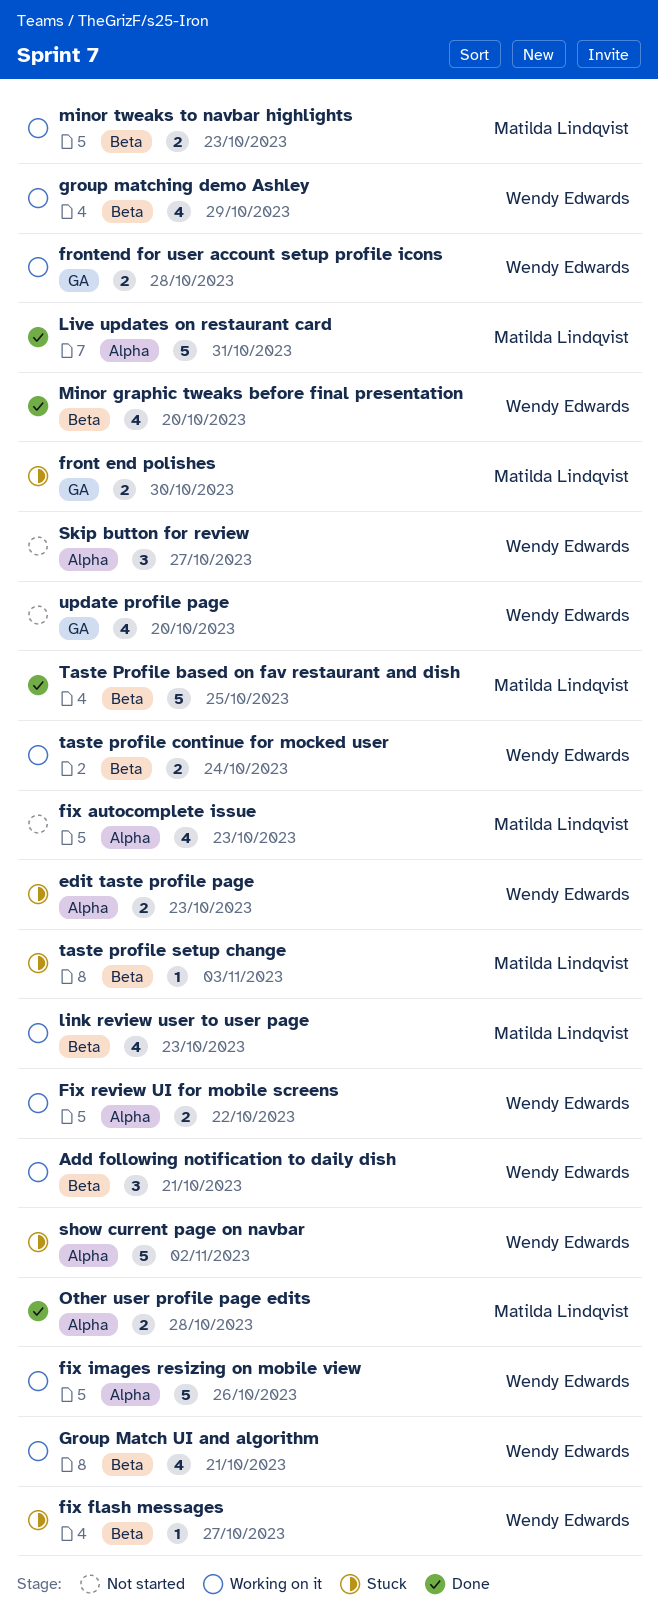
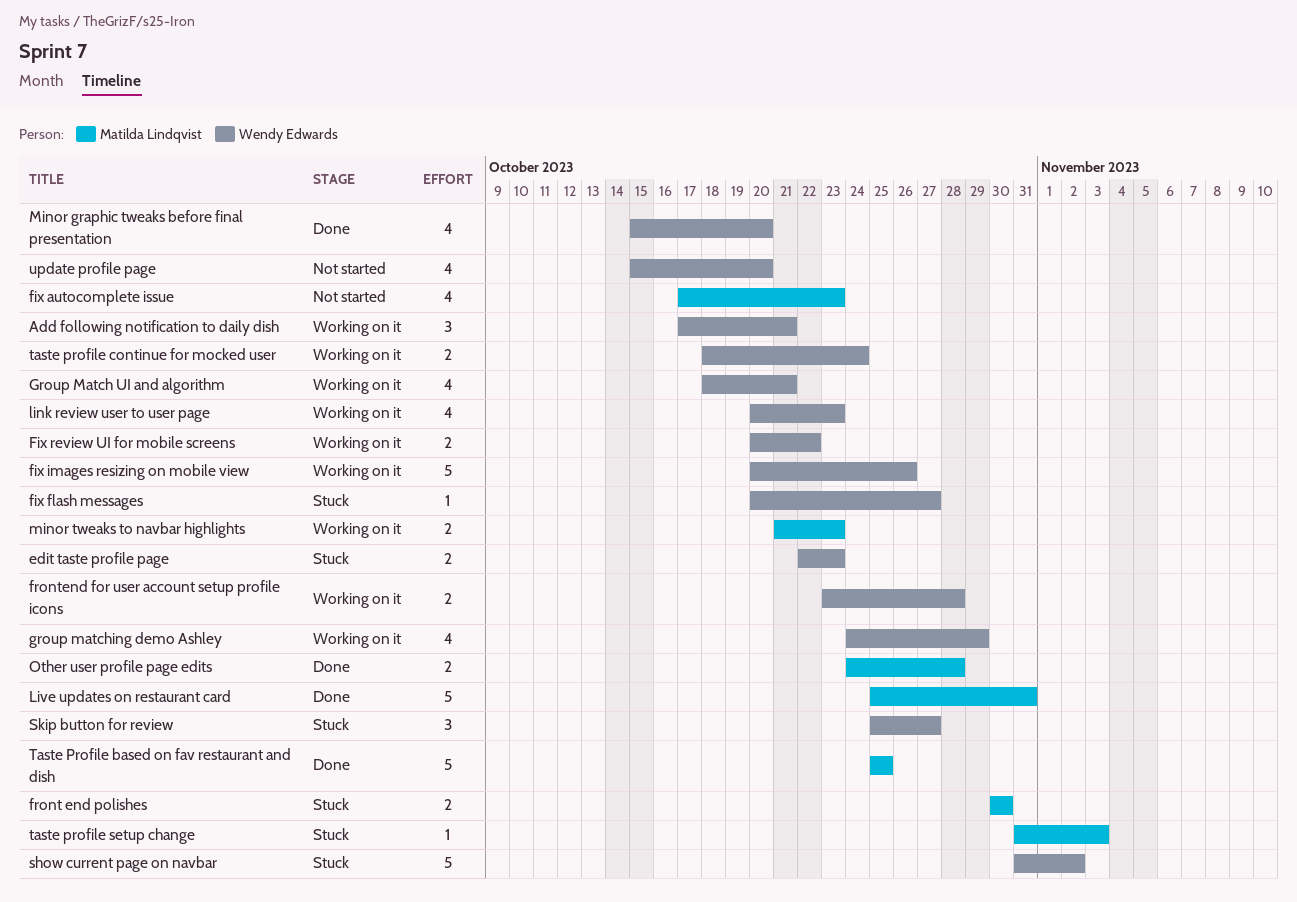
link review user to user page, owner: Matilda Lindqvist -> Wendy Edwards
Skip button for review, status: Not started -> Stuck

